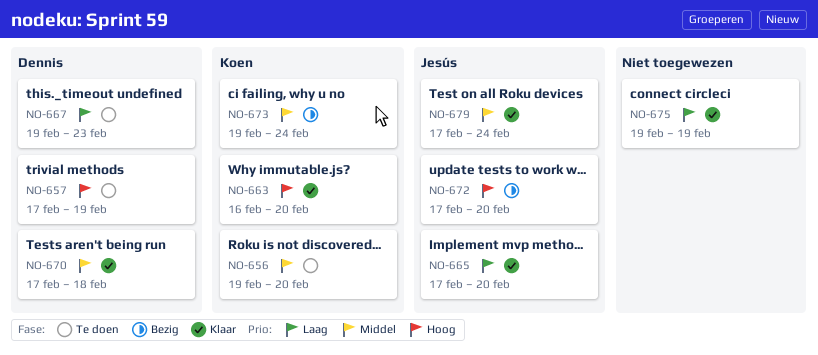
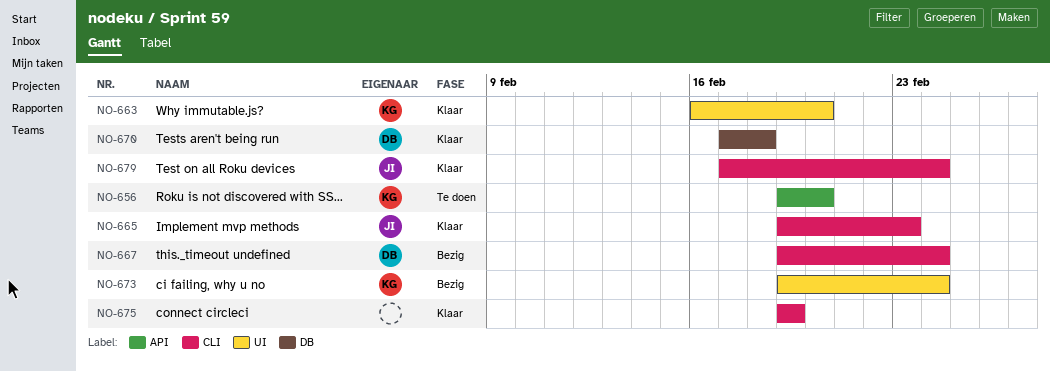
NO-657: present -> none
NO-665, start: Feb 17 -> Feb 19
NO-665, due: Feb 20 -> Feb 23
NO-667, status: Te doen -> Bezig
NO-667, due: Feb 23 -> Feb 24
NO-672: present -> none

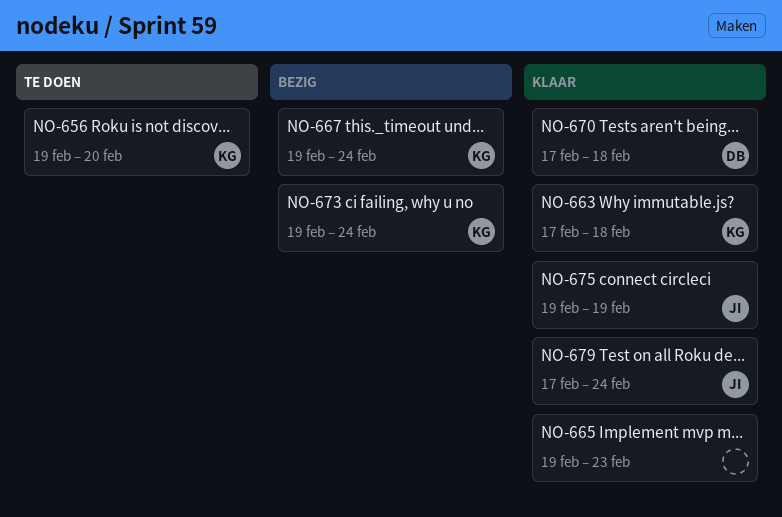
NO-663, start: Feb 16 -> Feb 17
NO-663, due: Feb 20 -> Feb 18
NO-665, owner: JI -> none
NO-667, owner: DB -> KG
NO-675, owner: none -> JI

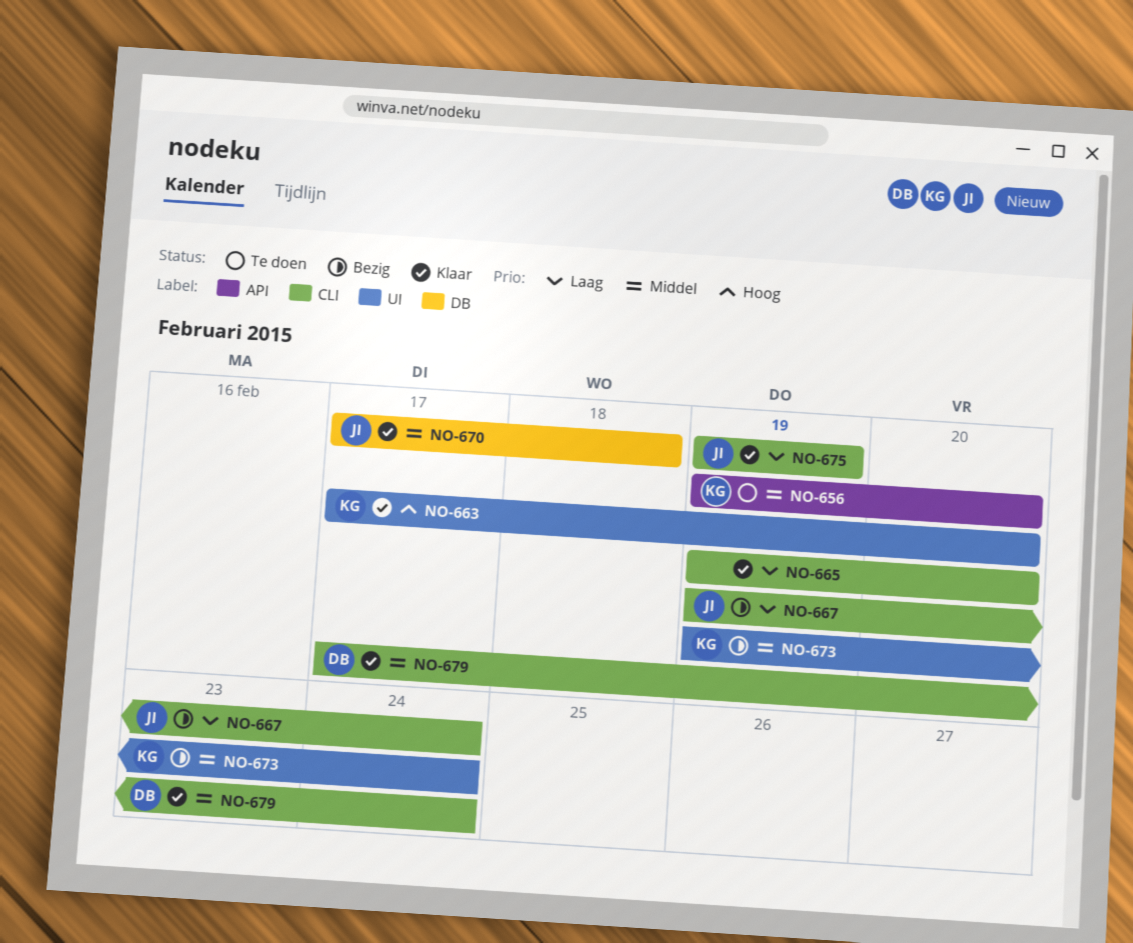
NO-663, due: Feb 18 -> Feb 20
NO-665, due: Feb 23 -> Feb 20
NO-667, owner: KG -> JI
NO-670, owner: DB -> JI
NO-679, owner: JI -> DB

